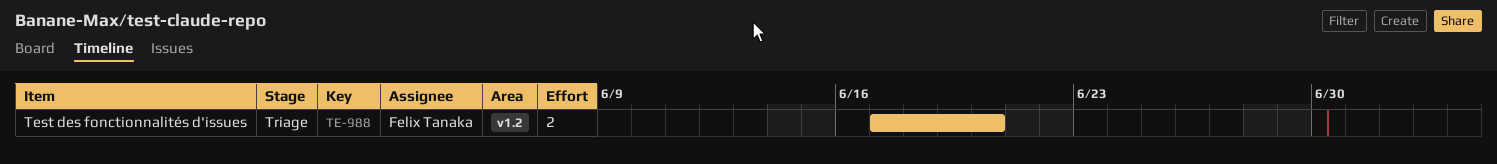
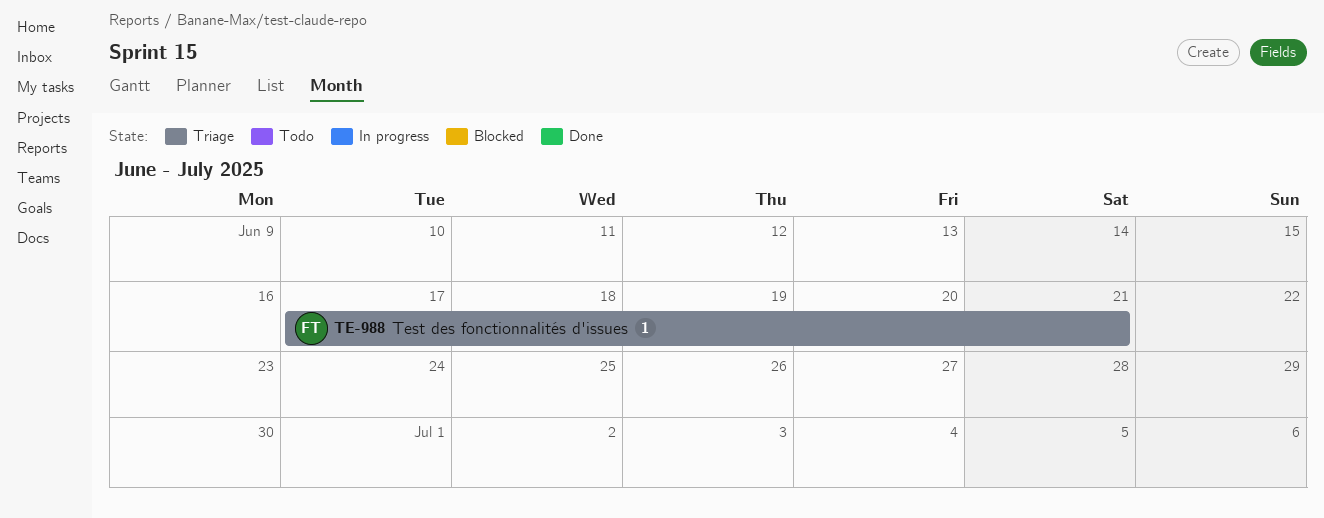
TE-988, estimate: 2 -> 1
TE-988, due: Jun 20 -> Jun 21

